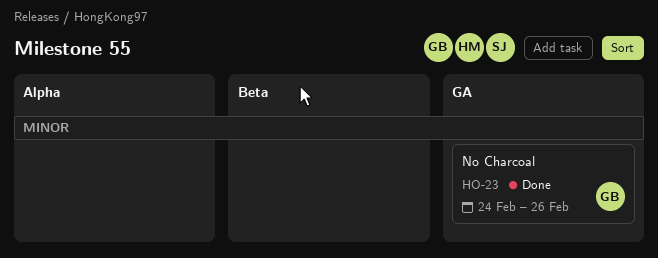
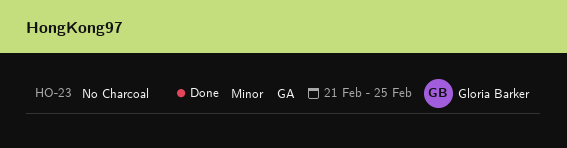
HO-23, start: Feb 24 -> Feb 21
HO-23, due: Feb 26 -> Feb 25

